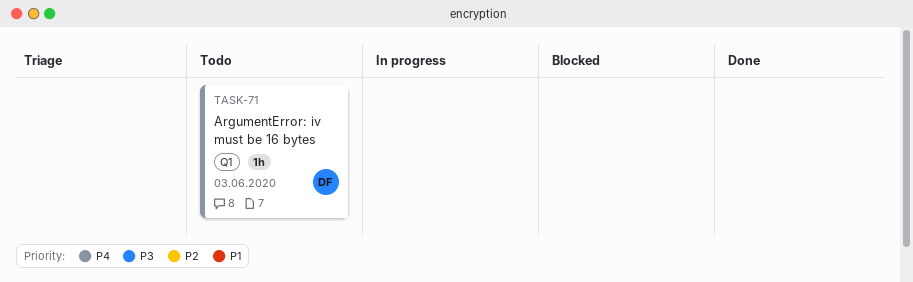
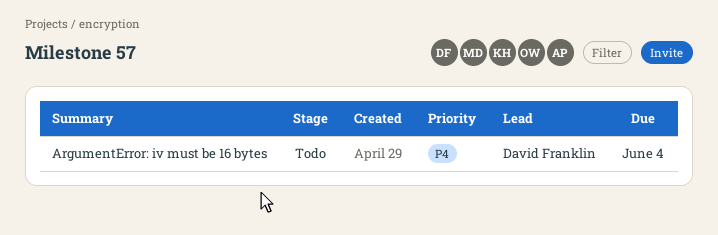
ArgumentError: iv must be 16 bytes, due: Jun 3 -> Jun 4

